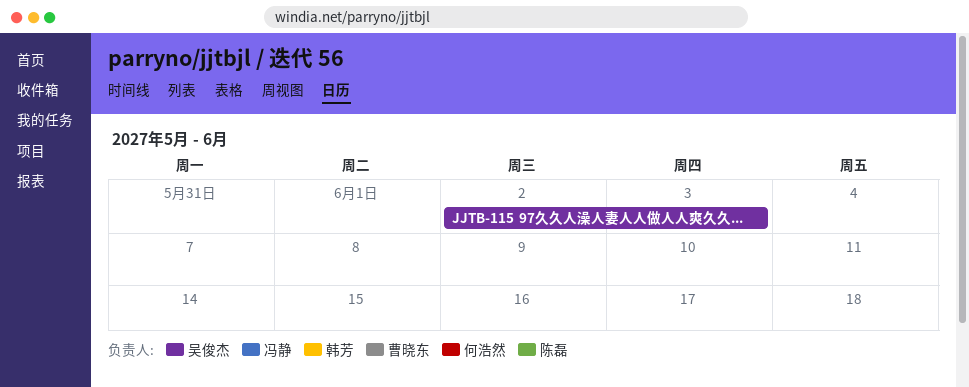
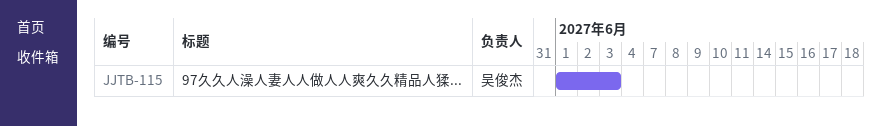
JJTB-115, start: Jun 2 -> Jun 1

